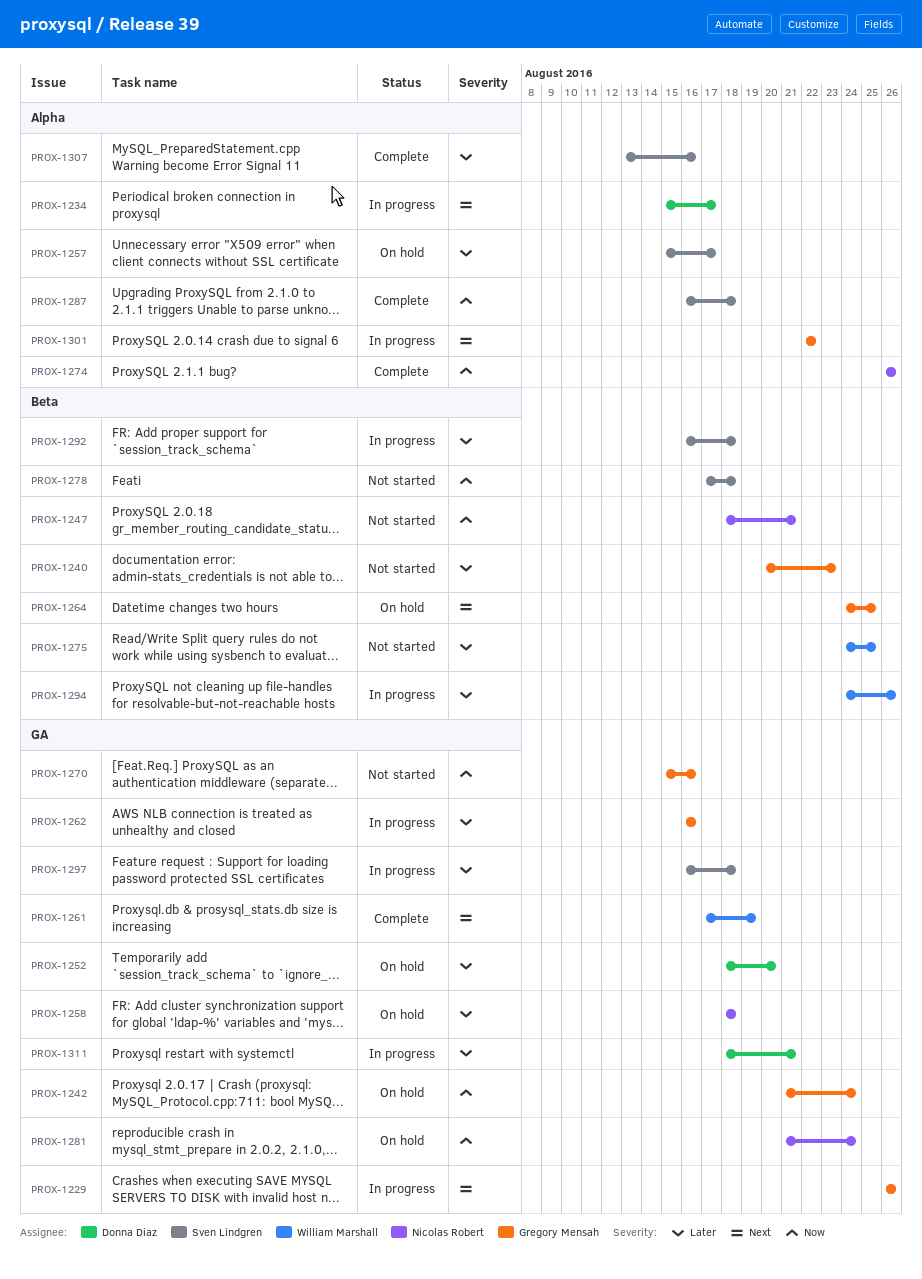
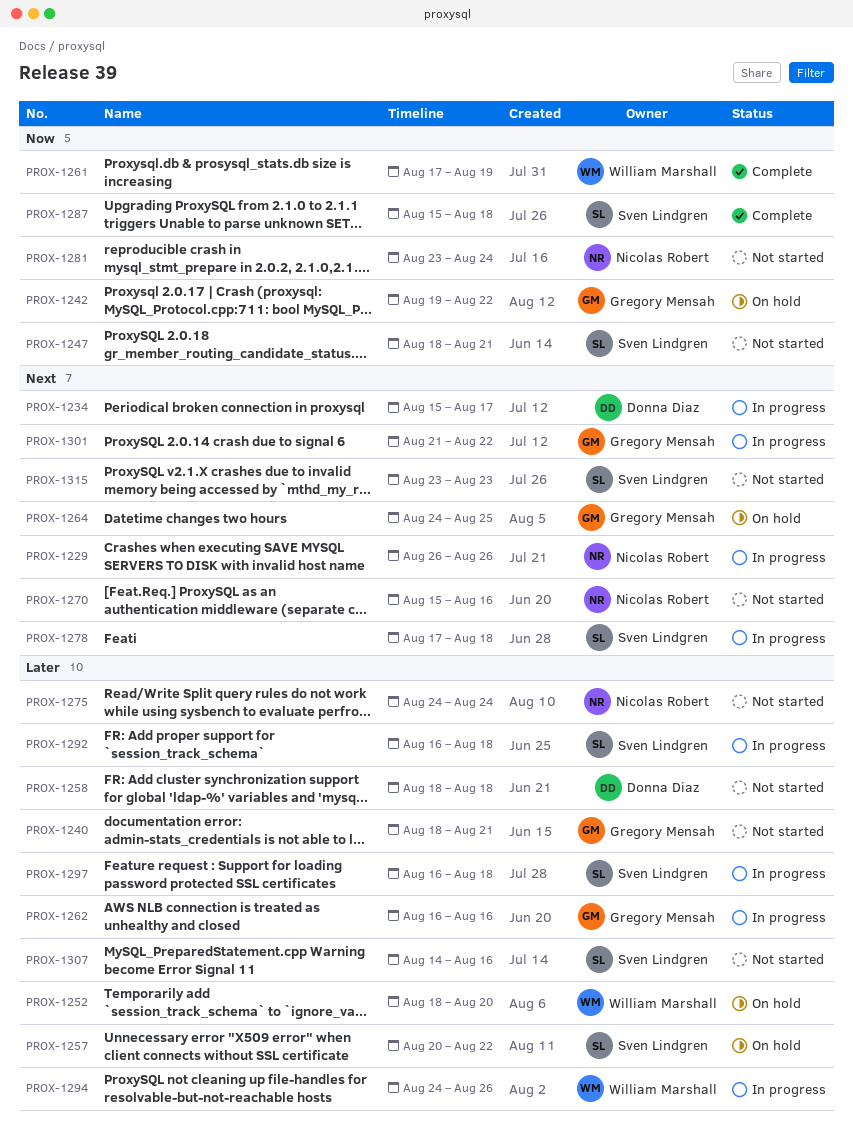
PROX-1229, owner: Gregory Mensah -> Nicolas Robert
PROX-1240, start: Aug 20 -> Aug 18
PROX-1240, due: Aug 23 -> Aug 21
PROX-1242, start: Aug 21 -> Aug 19
PROX-1242, due: Aug 24 -> Aug 22
PROX-1247, owner: Nicolas Robert -> Sven Lindgren
PROX-1252, owner: Donna Diaz -> William Marshall
PROX-1257, start: Aug 15 -> Aug 20
PROX-1257, due: Aug 17 -> Aug 22
PROX-1258, status: On hold -> Not started
PROX-1258, owner: Nicolas Robert -> Donna Diaz
PROX-1261, priority: Next -> Now
PROX-1270, owner: Gregory Mensah -> Nicolas Robert
PROX-1270, priority: Now -> Next
PROX-1274: present -> none
PROX-1275, owner: William Marshall -> Nicolas Robert
PROX-1275, due: Aug 25 -> Aug 24
PROX-1278, status: Not started -> In progress
PROX-1278, priority: Now -> Next
PROX-1281, status: On hold -> Not started
PROX-1281, start: Aug 21 -> Aug 23
PROX-1287, start: Aug 16 -> Aug 15
PROX-1301, start: Aug 22 -> Aug 21
PROX-1307, status: Complete -> Not started
PROX-1307, start: Aug 13 -> Aug 14
PROX-1311: present -> none
PROX-1315: none -> present

